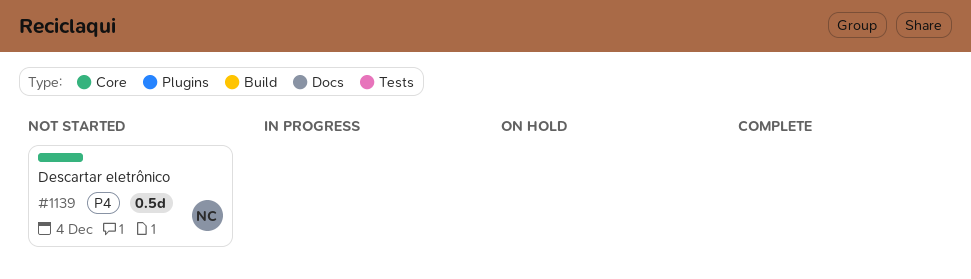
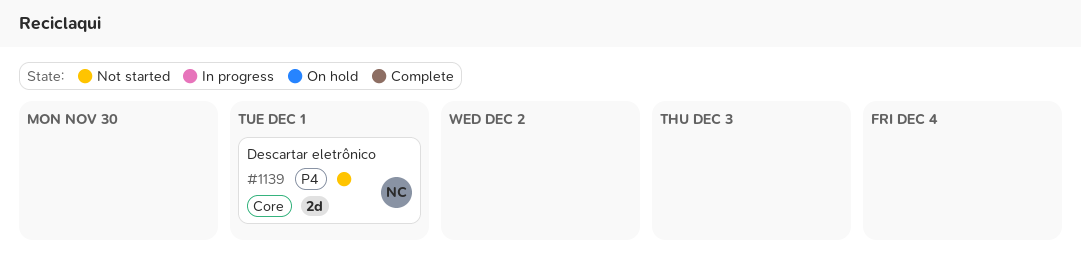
#1139, estimate: 0.5d -> 2d
#1139, due: Dec 4 -> Dec 1

